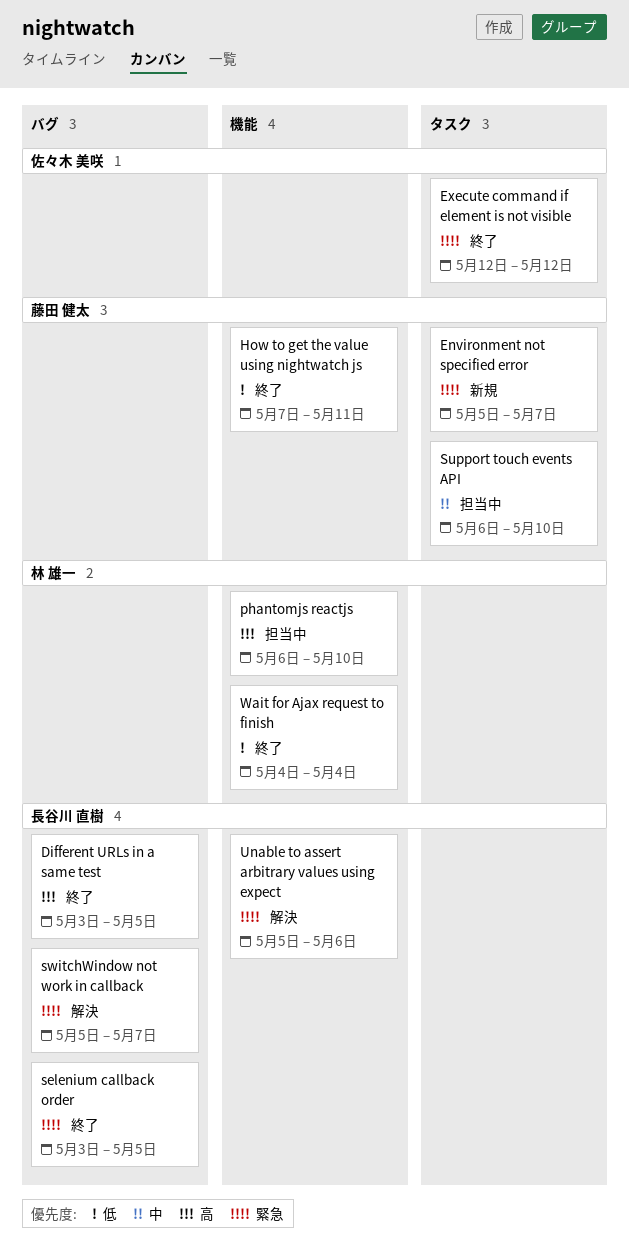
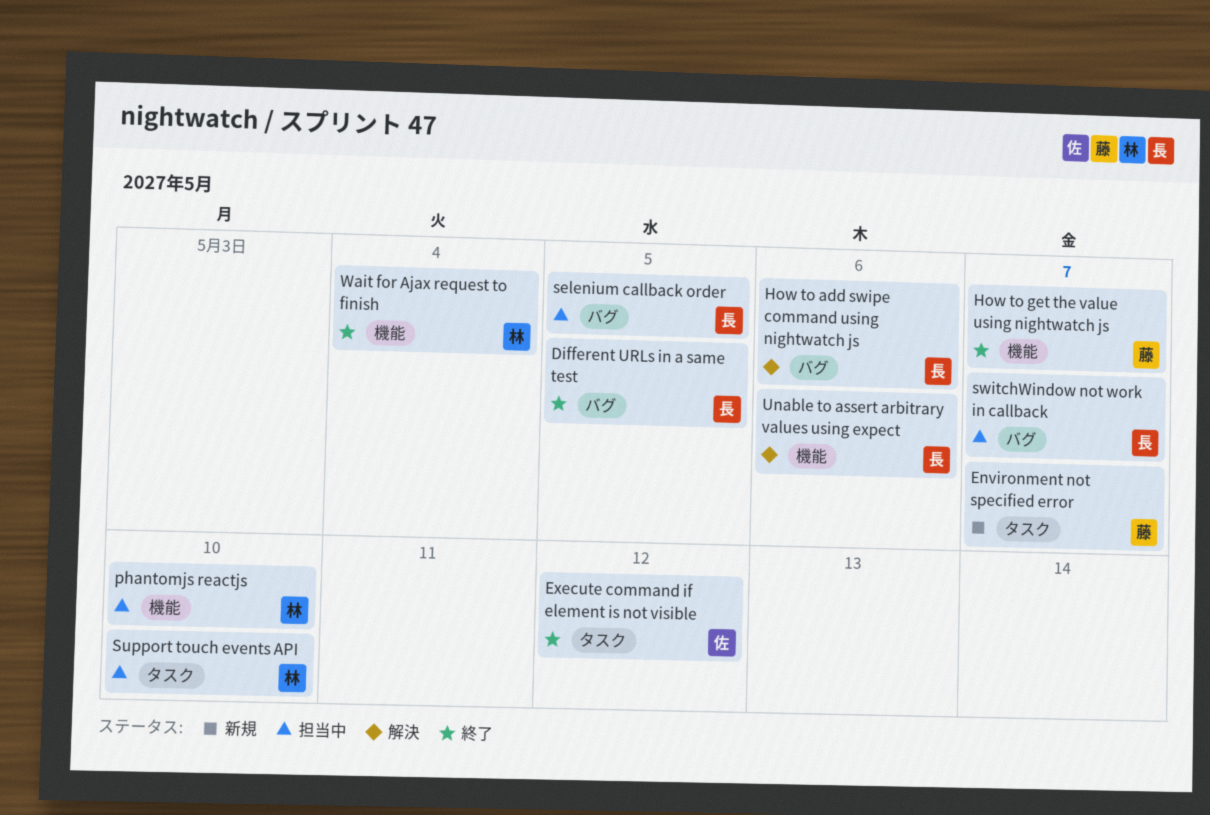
How to add swipe command using nightwatch js: none -> present
How to get the value using nightwatch js, due: May 11 -> May 7
selenium callback order, status: 終了 -> 担当中
Support touch events API, owner: 藤田 健太 -> 林 雄一
switchWindow not work in callback, status: 解決 -> 担当中

